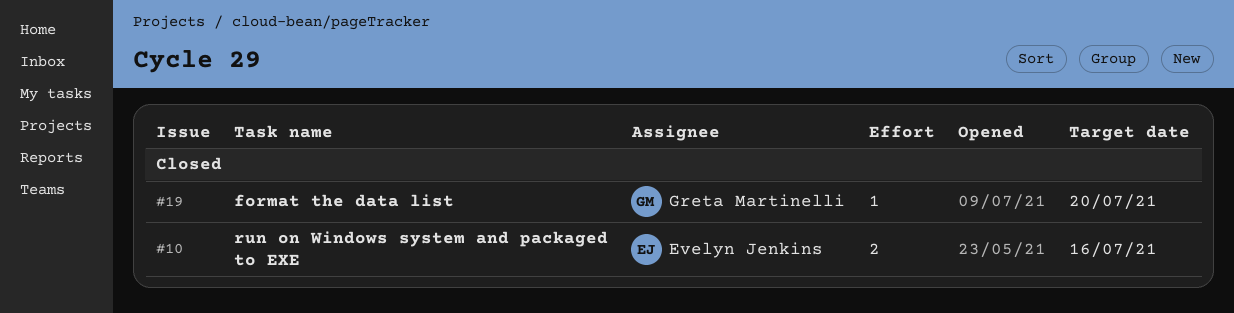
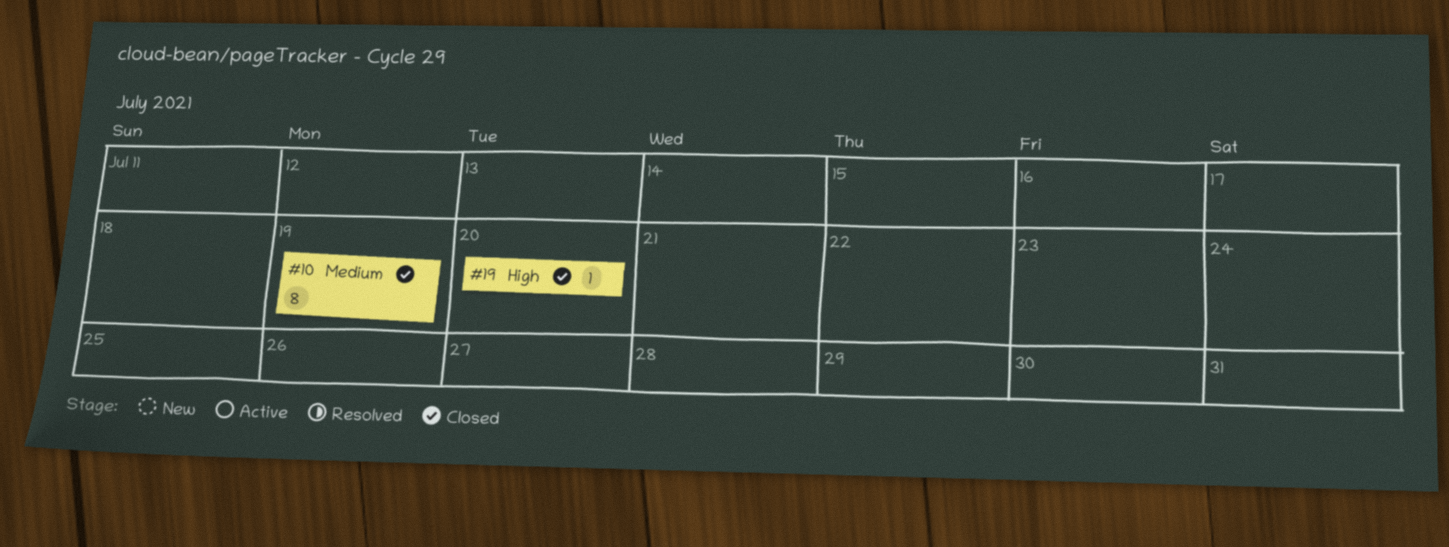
#10, estimate: 2 -> 8
#10, due: Jul 16 -> Jul 19

